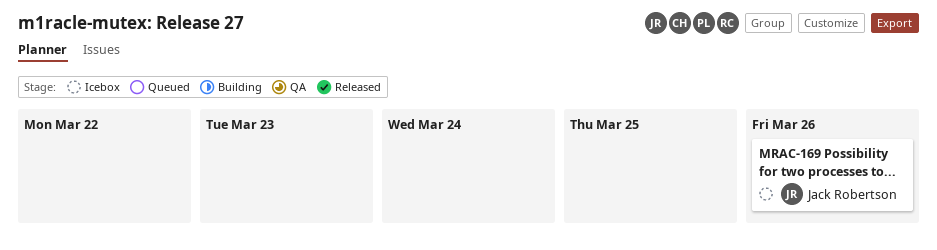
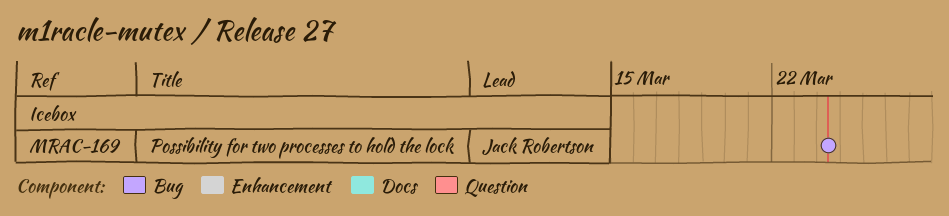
MRAC-169, due: Mar 26 -> Mar 24

